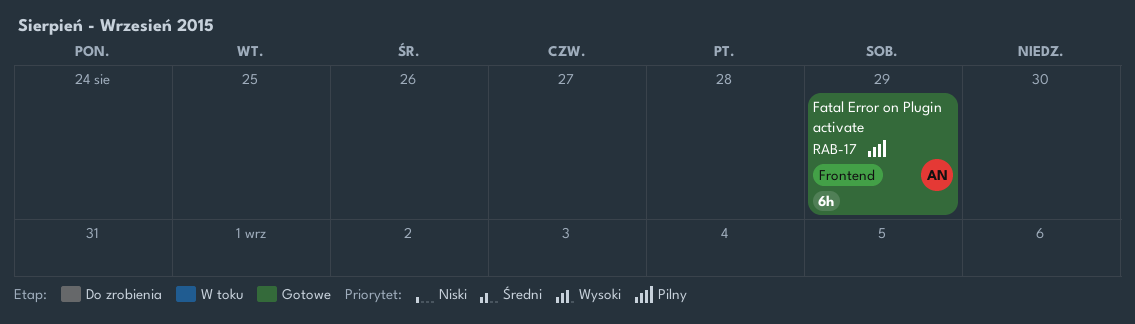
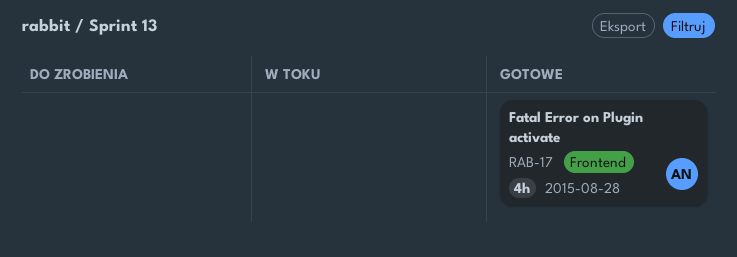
RAB-17, estimate: 6h -> 4h
RAB-17, due: Aug 29 -> Aug 28

